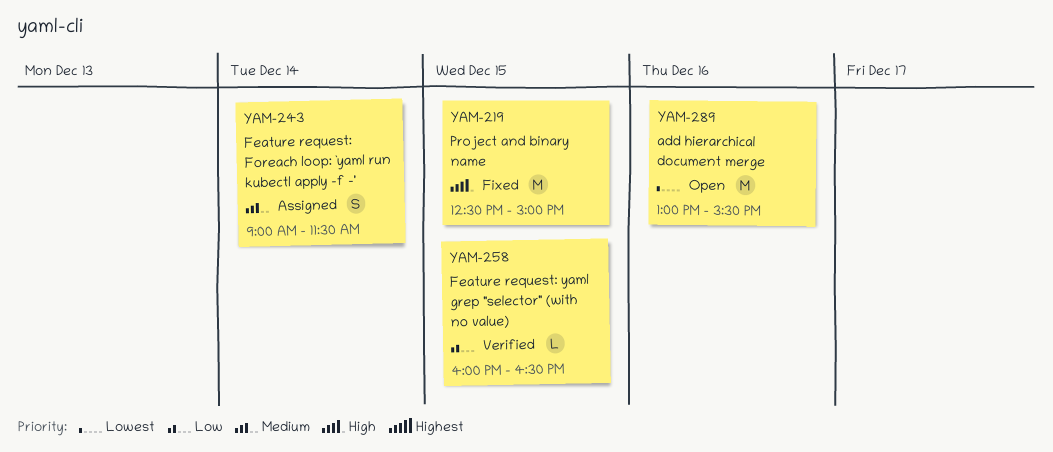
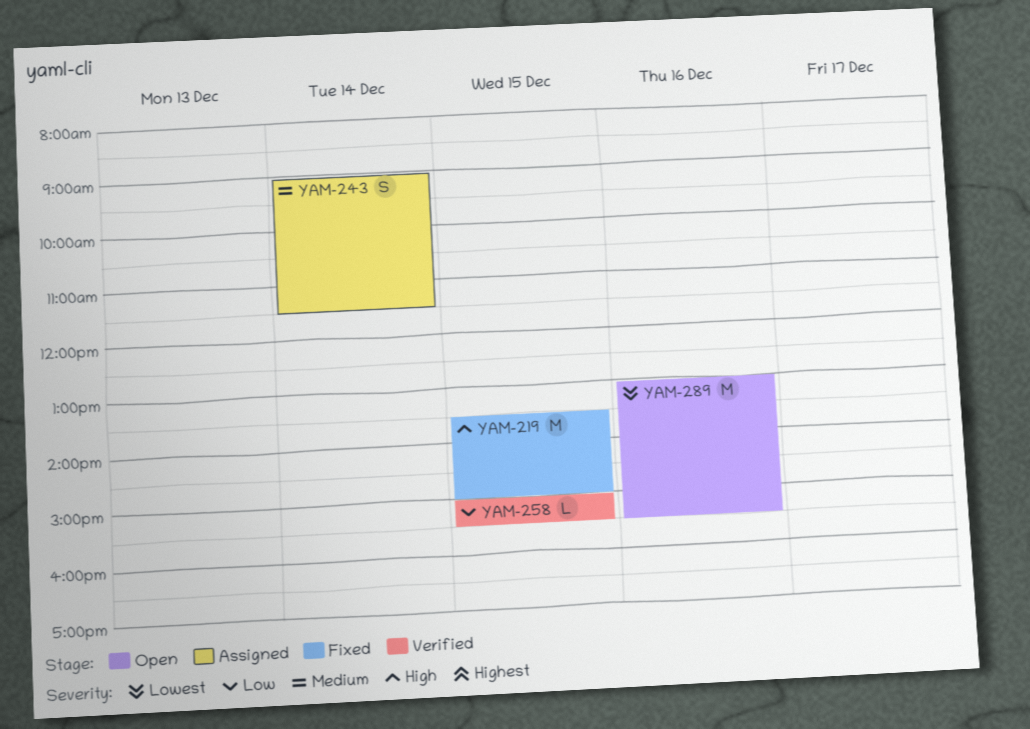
YAM-219, begins: 12:30 -> 13:30
YAM-258, begins: 16:00 -> 15:00
YAM-258, ends: 16:30 -> 15:30

